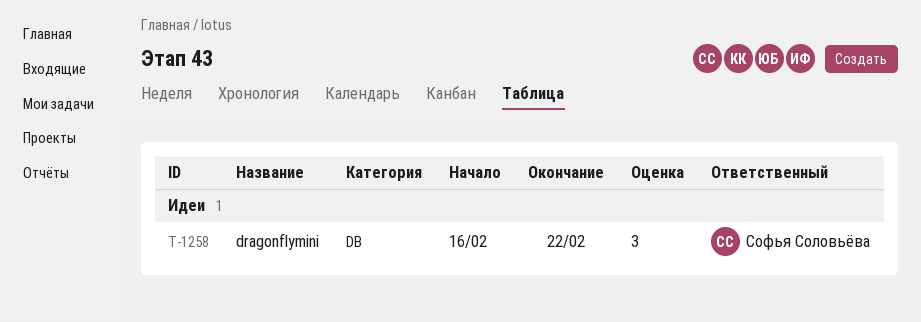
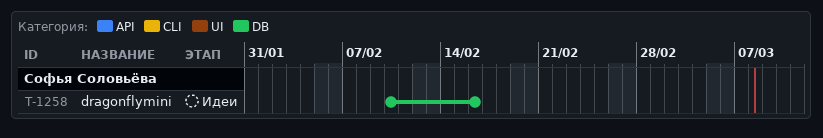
T-1258, start: Feb 16 -> Feb 10
T-1258, due: Feb 22 -> Feb 16

